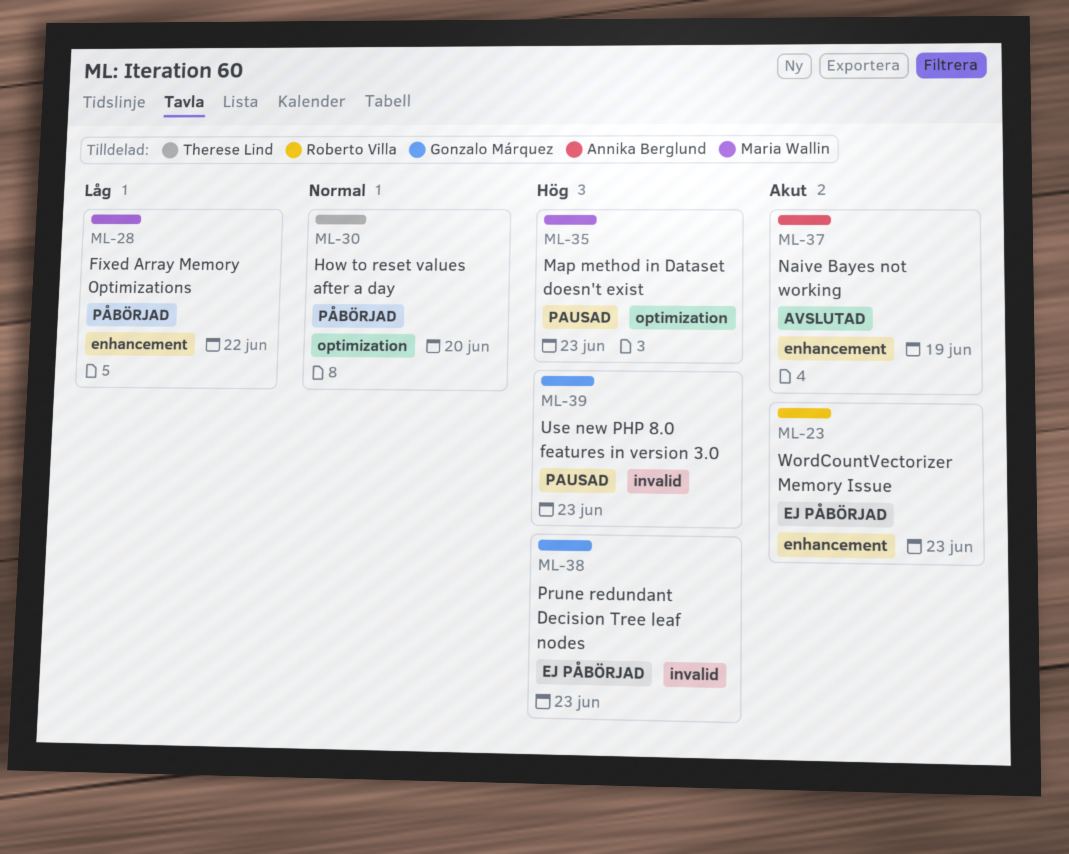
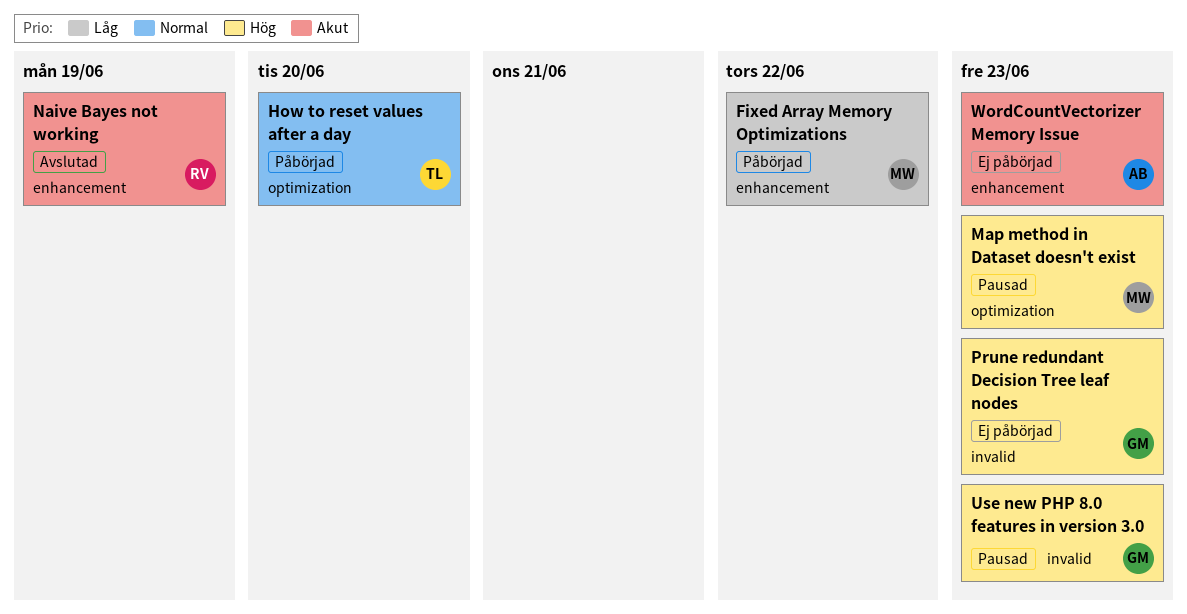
Naive Bayes not working, owner: Annika Berglund -> Roberto Villa
WordCountVectorizer Memory Issue, owner: Roberto Villa -> Annika Berglund

